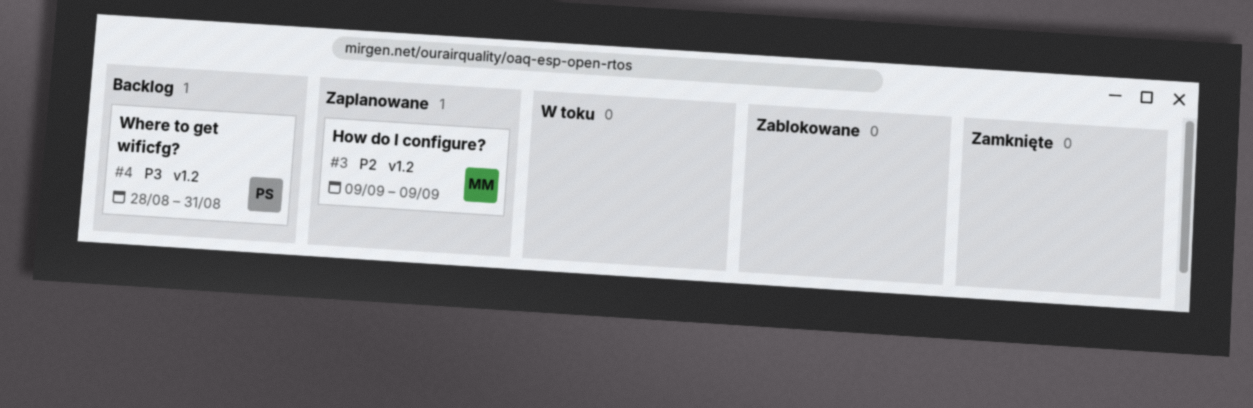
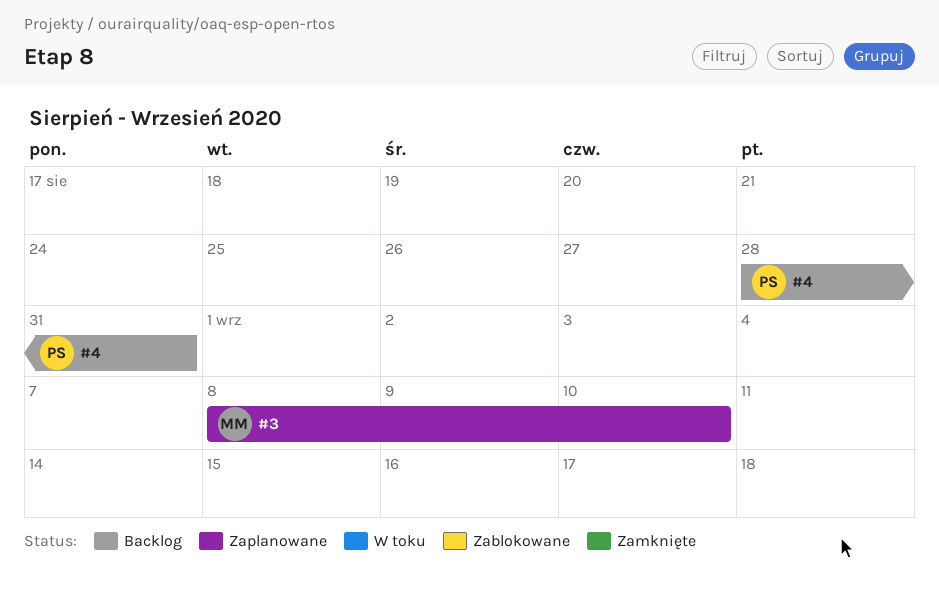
#3, start: Sep 9 -> Sep 8
#3, due: Sep 9 -> Sep 10

